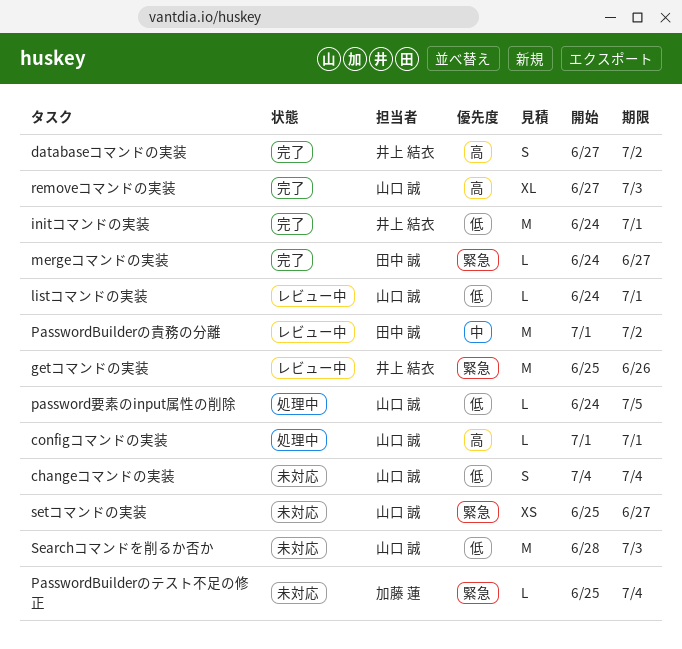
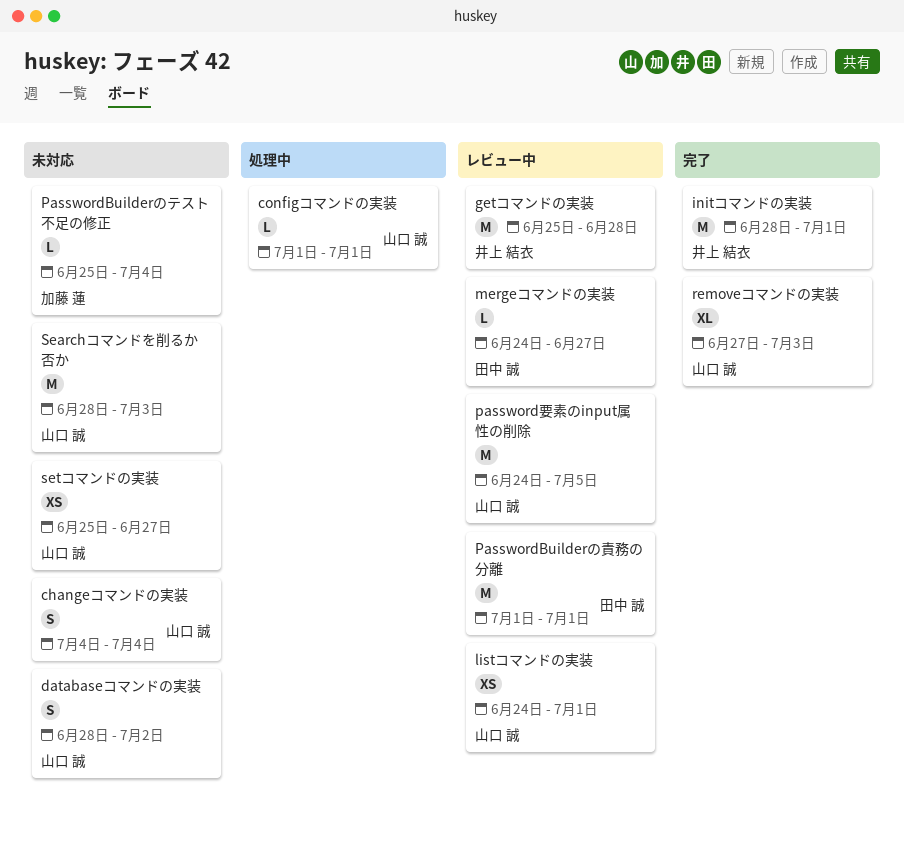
databaseコマンドの実装, status: 完了 -> 未対応
databaseコマンドの実装, owner: 井上 結衣 -> 山口 誠
databaseコマンドの実装, start: Jun 27 -> Jun 28
getコマンドの実装, due: Jun 26 -> Jun 28
initコマンドの実装, start: Jun 24 -> Jun 28
listコマンドの実装, estimate: L -> XS
mergeコマンドの実装, status: 完了 -> レビュー中
PasswordBuilderの責務の分離, due: Jul 2 -> Jul 1
password要素のinput属性の削除, status: 処理中 -> レビュー中
password要素のinput属性の削除, estimate: L -> M

